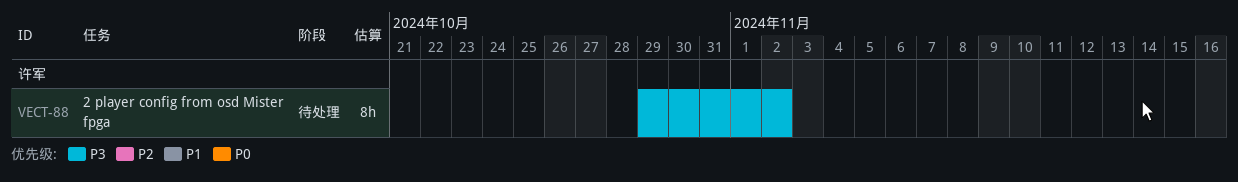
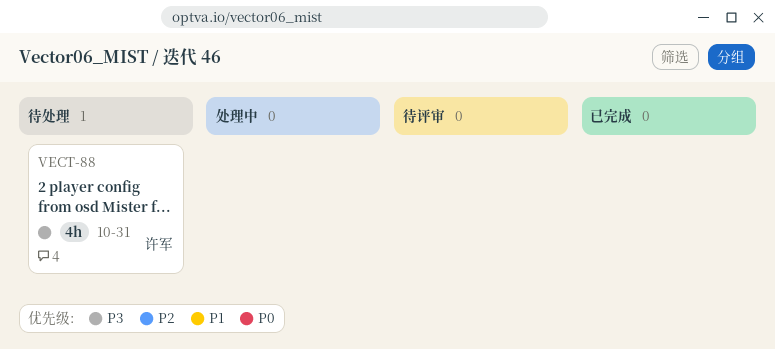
VECT-88, estimate: 8h -> 4h
VECT-88, due: Nov 2 -> Oct 31

